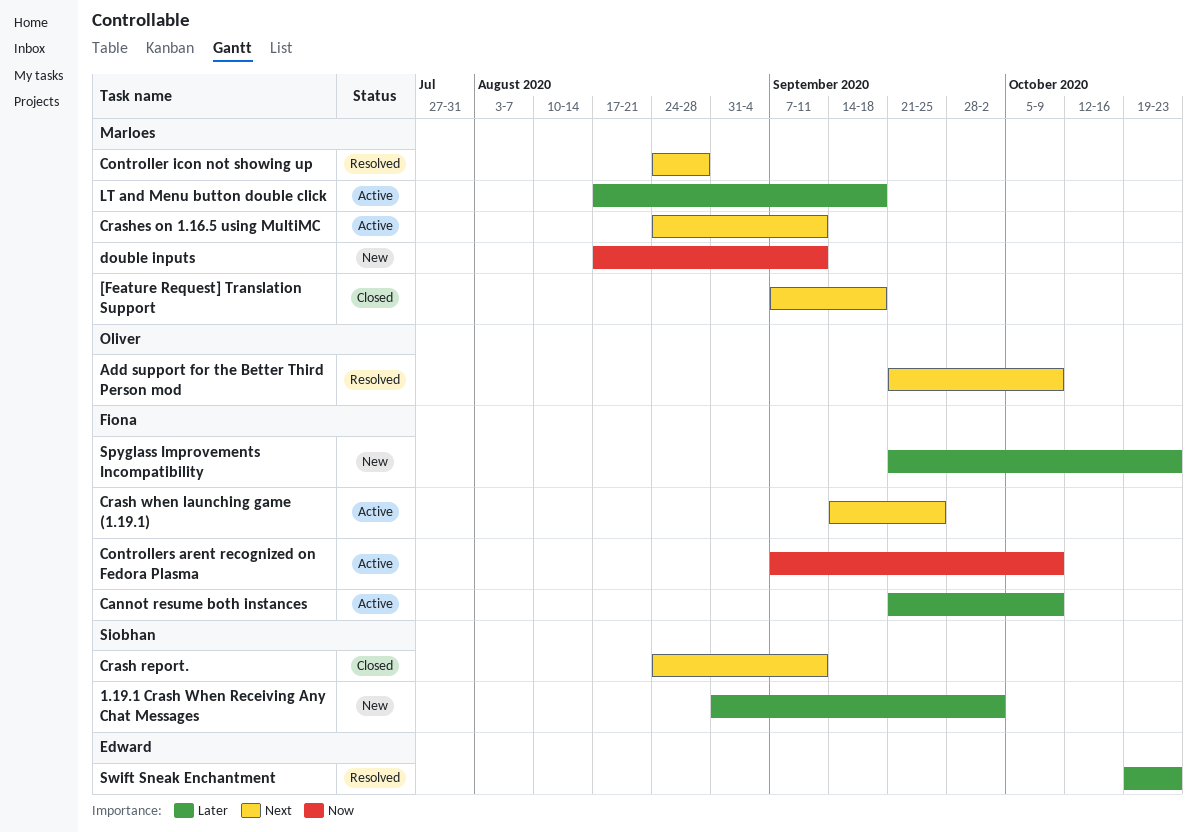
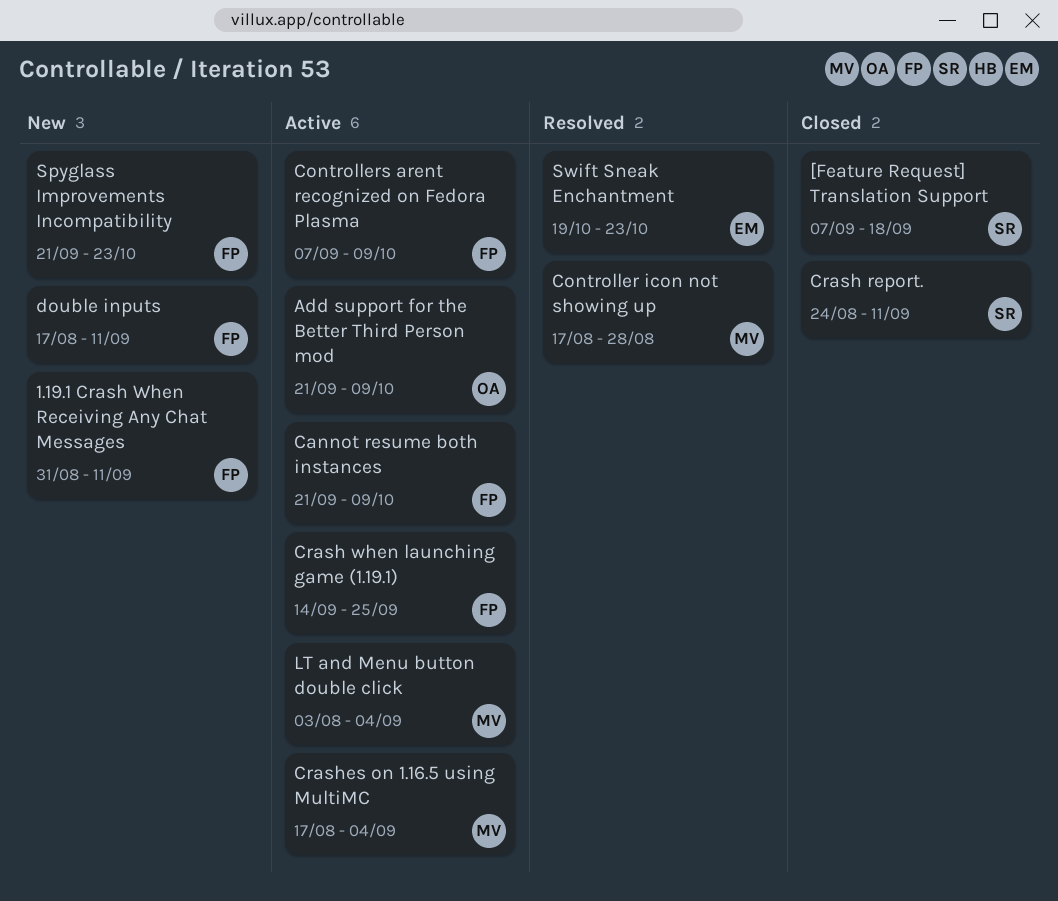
1.19.1 Crash When Receiving Any Chat Messages, owner: Siobhan -> Fiona
1.19.1 Crash When Receiving Any Chat Messages, due: Oct 2 -> Sep 11
[Feature Request] Translation Support, owner: Marloes -> Siobhan
Add support for the Better Third Person mod, status: Resolved -> Active
Controller icon not showing up, start: Aug 24 -> Aug 17
Crashes on 1.16.5 using MultiMC, start: Aug 24 -> Aug 17
Crashes on 1.16.5 using MultiMC, due: Sep 11 -> Sep 4
double inputs, owner: Marloes -> Fiona
LT and Menu button double click, start: Aug 17 -> Aug 3
LT and Menu button double click, due: Sep 18 -> Sep 4

